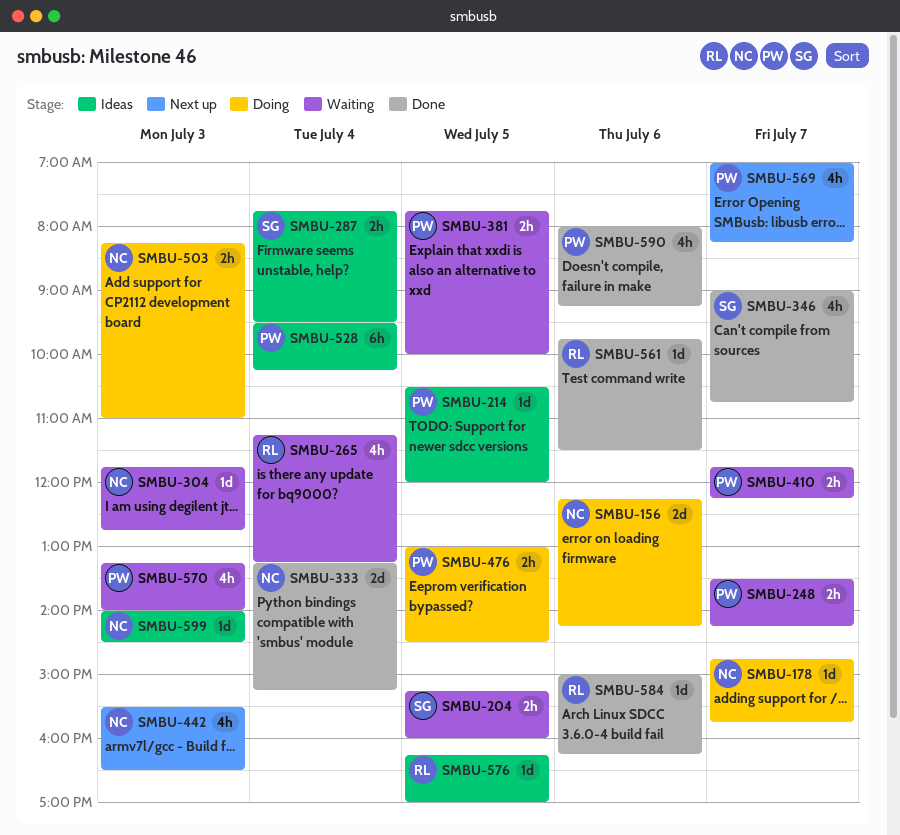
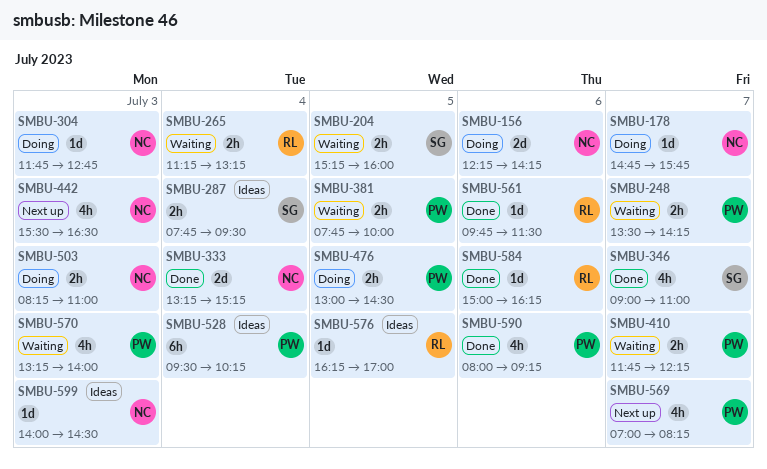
SMBU-214: present -> none
SMBU-265, estimate: 4h -> 2h
SMBU-304, status: Waiting -> Doing
SMBU-346, ends: 10:45 -> 11:00

